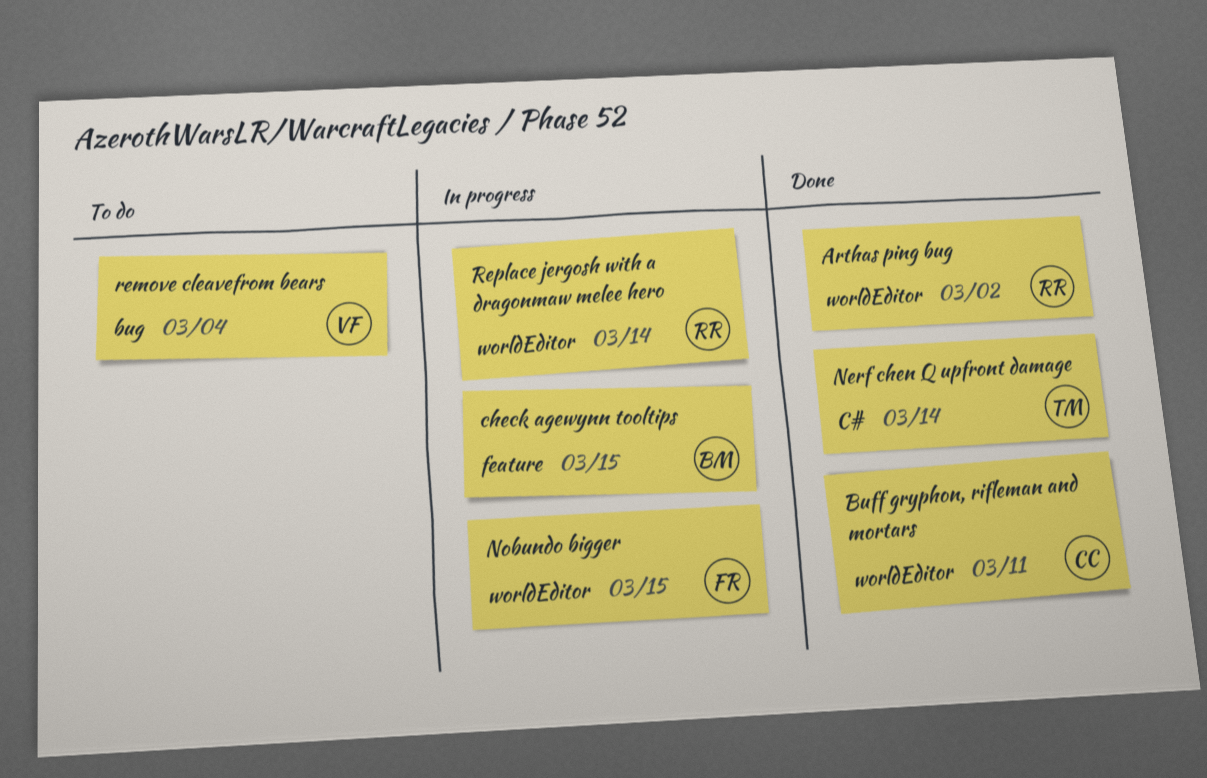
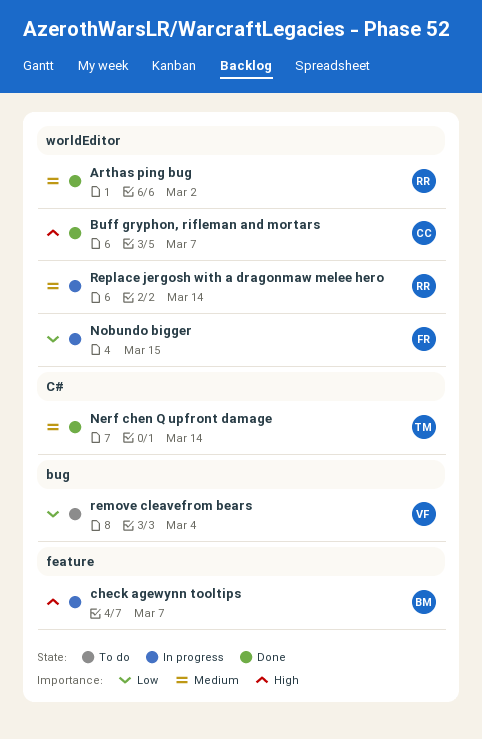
Buff gryphon, rifleman and mortars, due: Mar 11 -> Mar 7
check agewynn tooltips, due: Mar 15 -> Mar 7

